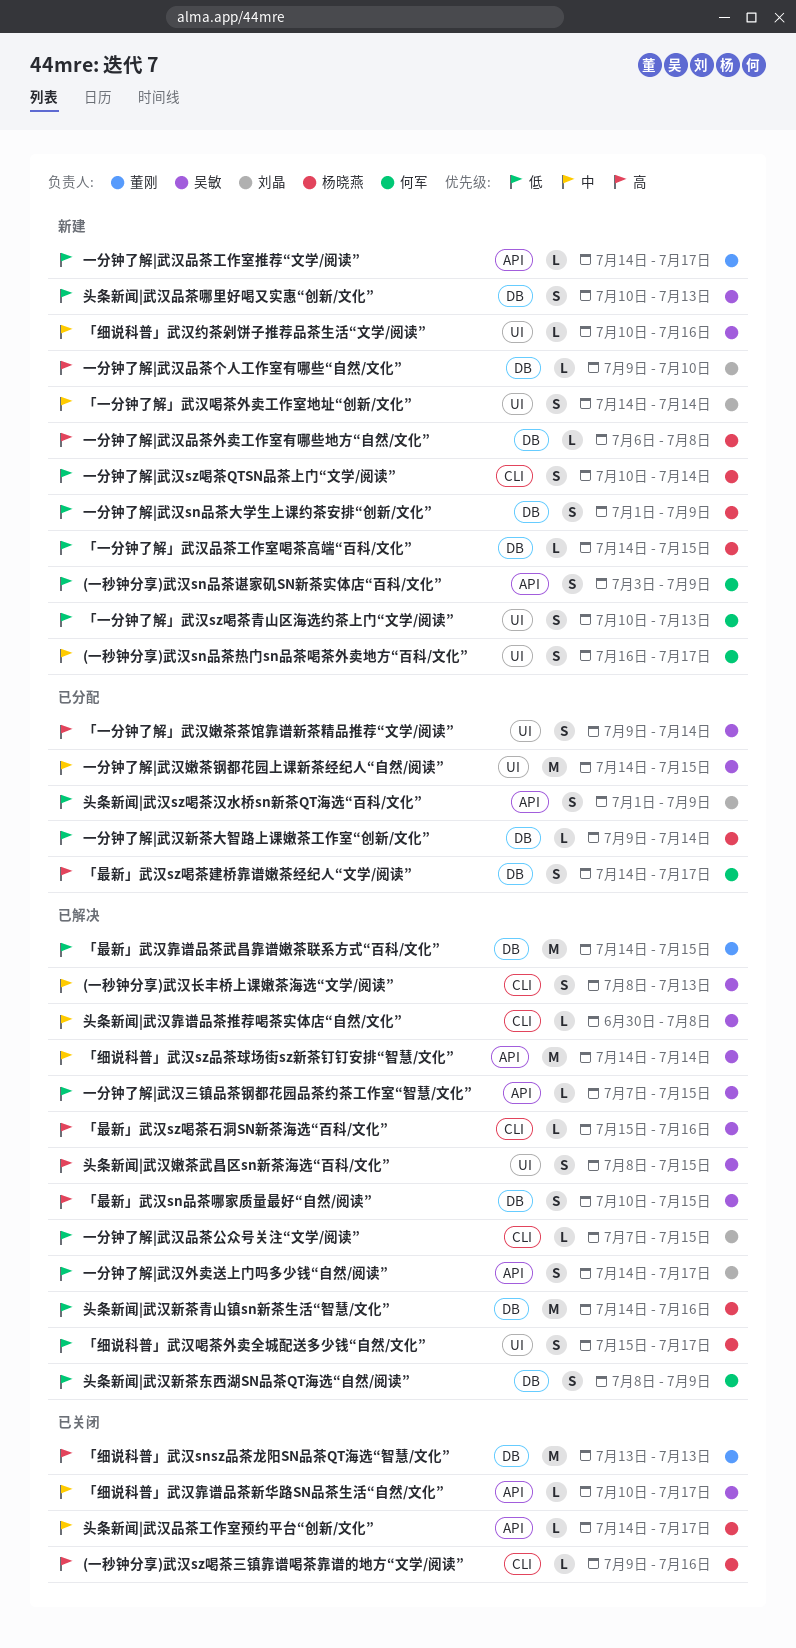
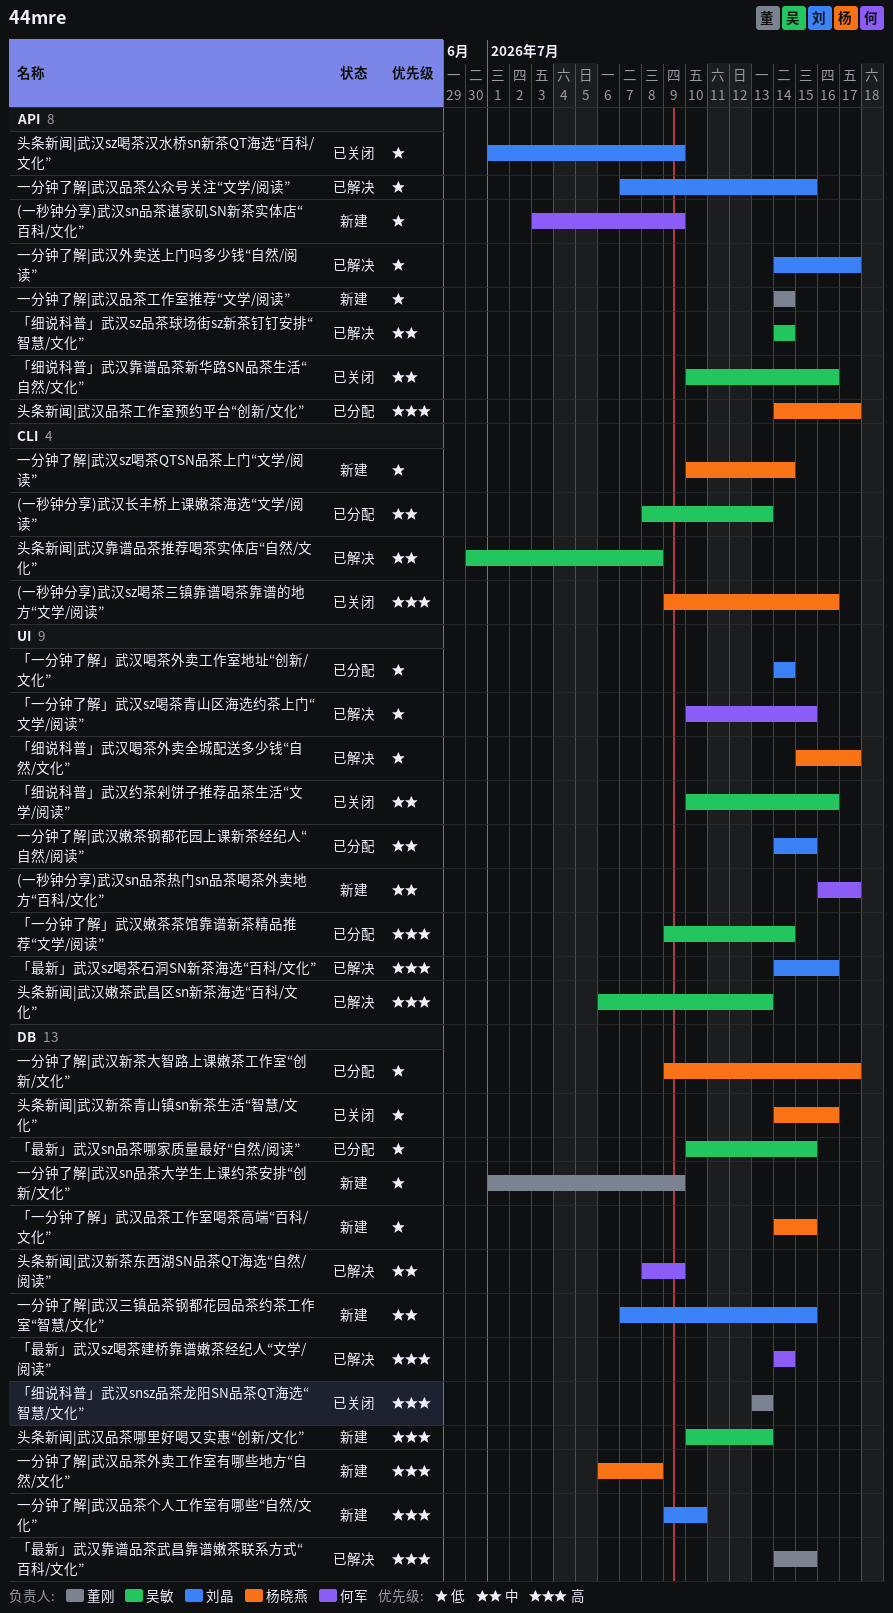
(一秒钟分享)武汉长丰桥上课嫩茶海选“文学/阅读”, status: 已解决 -> 已分配
「一分钟了解」武汉sz喝茶青山区海选约茶上门“文学/阅读”, status: 新建 -> 已解决
「一分钟了解」武汉sz喝茶青山区海选约茶上门“文学/阅读”, due: Jul 13 -> Jul 15
「一分钟了解」武汉喝茶外卖工作室地址“创新/文化”, status: 新建 -> 已分配
「一分钟了解」武汉喝茶外卖工作室地址“创新/文化”, priority: 中 -> 低
「最新」武汉sn品茶哪家质量最好“自然/阅读”, status: 已解决 -> 已分配
「最新」武汉sn品茶哪家质量最好“自然/阅读”, priority: 高 -> 低
「最新」武汉sz喝茶建桥靠谱嫩茶经纪人“文学/阅读”, status: 已分配 -> 已解决
「最新」武汉sz喝茶建桥靠谱嫩茶经纪人“文学/阅读”, due: Jul 17 -> Jul 14
「最新」武汉sz喝茶石洞SN新茶海选“百科/文化”, owner: 吴敏 -> 刘晶
「最新」武汉sz喝茶石洞SN新茶海选“百科/文化”, label: CLI -> UI
「最新」武汉sz喝茶石洞SN新茶海选“百科/文化”, start: Jul 15 -> Jul 14
「最新」武汉靠谱品茶武昌靠谱嫩茶联系方式“百科/文化”, priority: 低 -> 高
「细说科普」武汉约茶剁饼子推荐品茶生活“文学/阅读”, status: 新建 -> 已关闭
「细说科普」武汉靠谱品茶新华路SN品茶生活“自然/文化”, due: Jul 17 -> Jul 16
一分钟了解|武汉sn品茶大学生上课约茶安排“创新/文化”, owner: 杨晓燕 -> 董刚
一分钟了解|武汉三镇品茶钢都花园品茶约茶工作室“智慧/文化”, status: 已解决 -> 新建
一分钟了解|武汉三镇品茶钢都花园品茶约茶工作室“智慧/文化”, owner: 吴敏 -> 刘晶
一分钟了解|武汉三镇品茶钢都花园品茶约茶工作室“智慧/文化”, priority: 低 -> 中
一分钟了解|武汉三镇品茶钢都花园品茶约茶工作室“智慧/文化”, label: API -> DB
一分钟了解|武汉品茶公众号关注“文学/阅读”, label: CLI -> API
一分钟了解|武汉品茶工作室推荐“文学/阅读”, due: Jul 17 -> Jul 14
一分钟了解|武汉嫩茶钢都花园上课新茶经纪人“自然/阅读”, owner: 吴敏 -> 刘晶
一分钟了解|武汉新茶大智路上课嫩茶工作室“创新/文化”, due: Jul 14 -> Jul 17
头条新闻|武汉sz喝茶汉水桥sn新茶QT海选“百科/文化”, status: 已分配 -> 已关闭
头条新闻|武汉品茶哪里好喝又实惠“创新/文化”, priority: 低 -> 高
头条新闻|武汉品茶工作室预约平台“创新/文化”, status: 已关闭 -> 已分配
头条新闻|武汉品茶工作室预约平台“创新/文化”, priority: 中 -> 高
头条新闻|武汉嫩茶武昌区sn新茶海选“百科/文化”, start: Jul 8 -> Jul 6
头条新闻|武汉嫩茶武昌区sn新茶海选“百科/文化”, due: Jul 15 -> Jul 13
头条新闻|武汉新茶东西湖SN品茶QT海选“自然/阅读”, priority: 低 -> 中
头条新闻|武汉新茶青山镇sn新茶生活“智慧/文化”, status: 已解决 -> 已关闭

